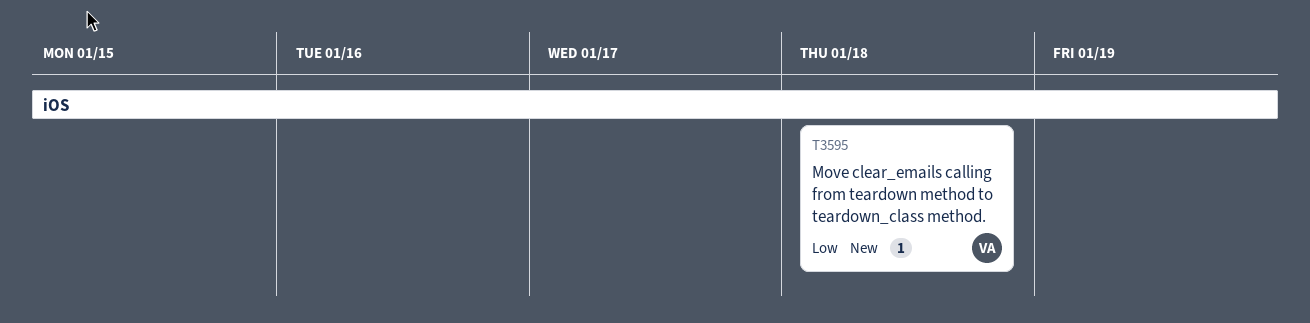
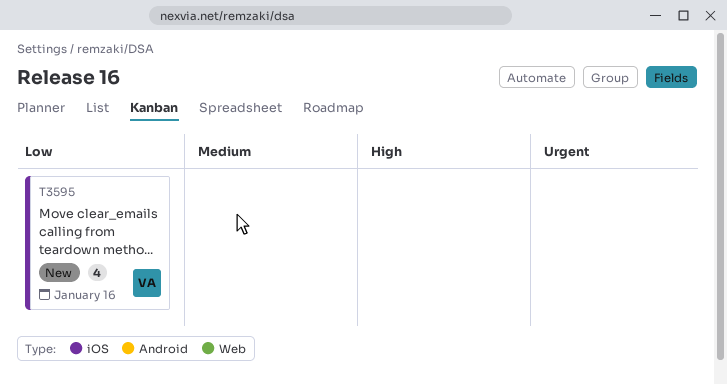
T3595, estimate: 1 -> 4
T3595, due: Jan 18 -> Jan 16

